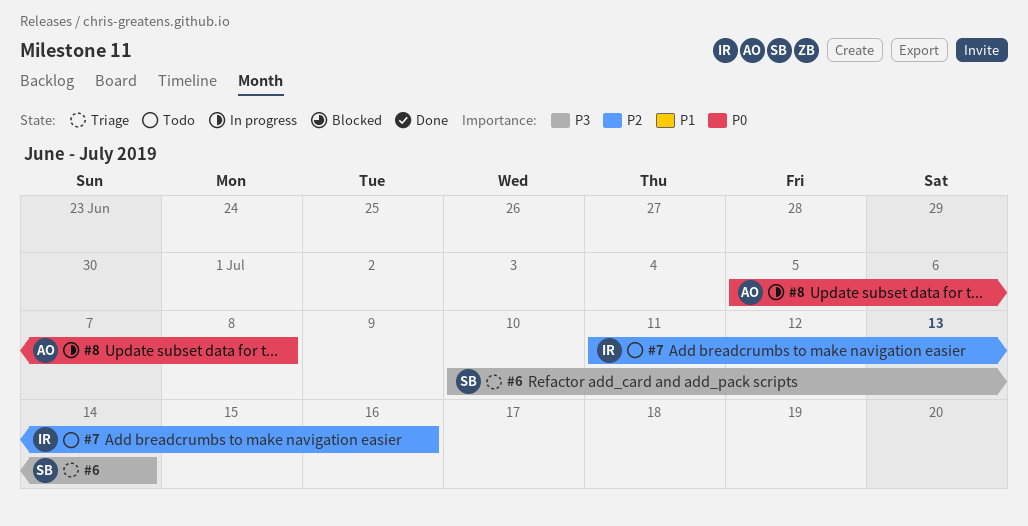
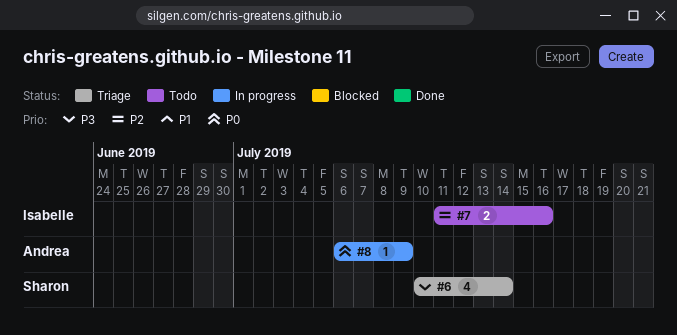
#8, start: Jul 5 -> Jul 6
#8, due: Jul 8 -> Jul 9

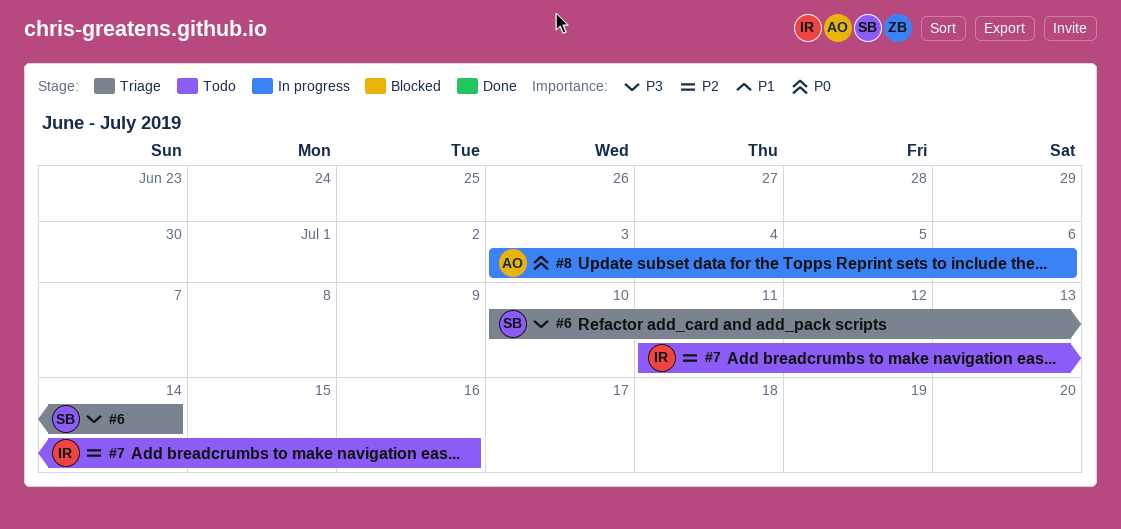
#8, start: Jul 6 -> Jul 3
#8, due: Jul 9 -> Jul 6

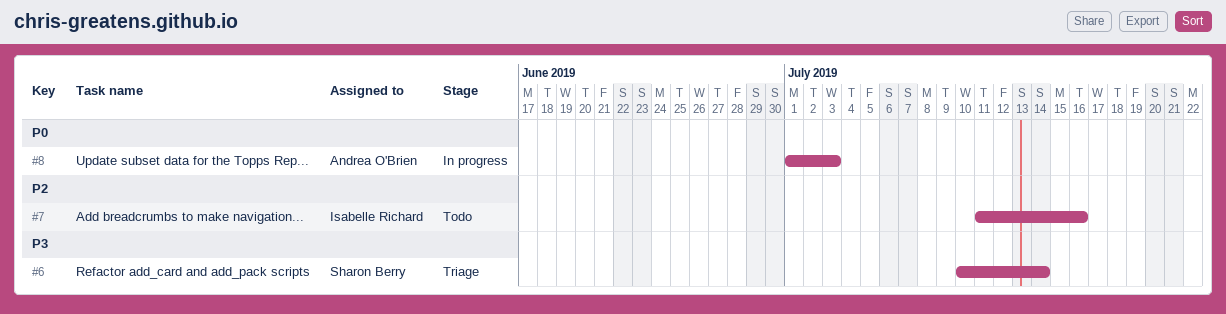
#8, start: Jul 3 -> Jul 1
#8, due: Jul 6 -> Jul 3

